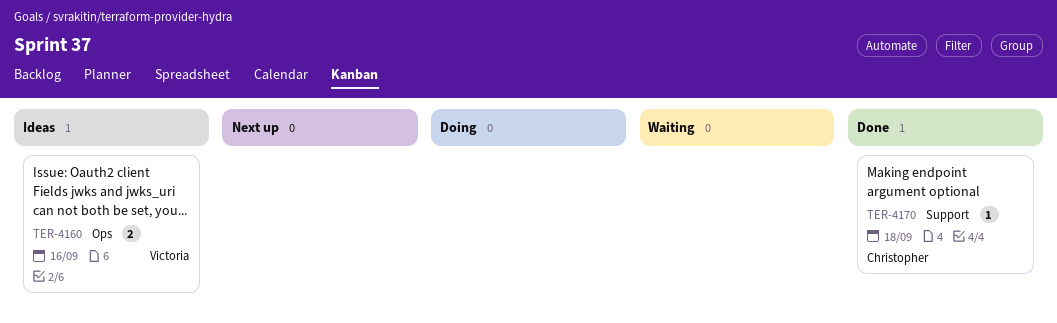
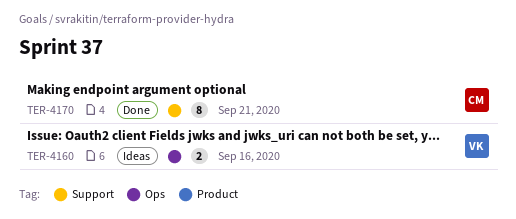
TER-4170, estimate: 1 -> 8
TER-4170, due: Sep 18 -> Sep 21

